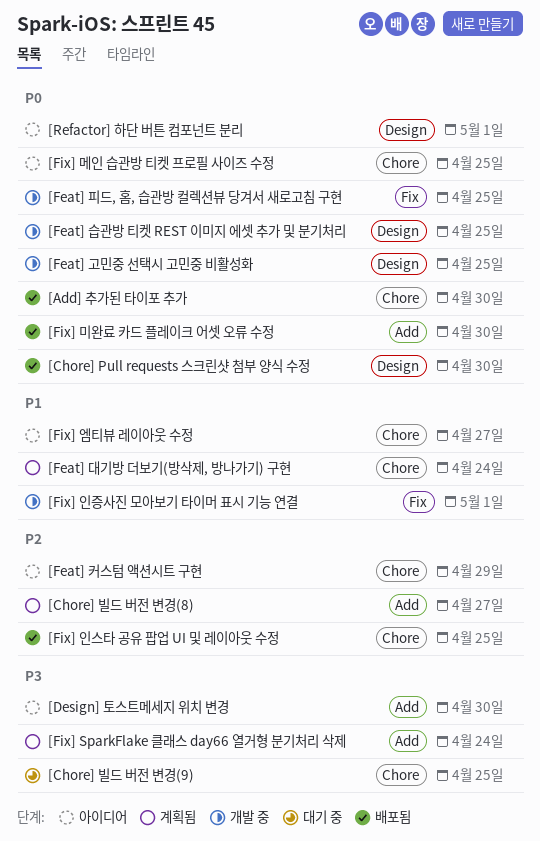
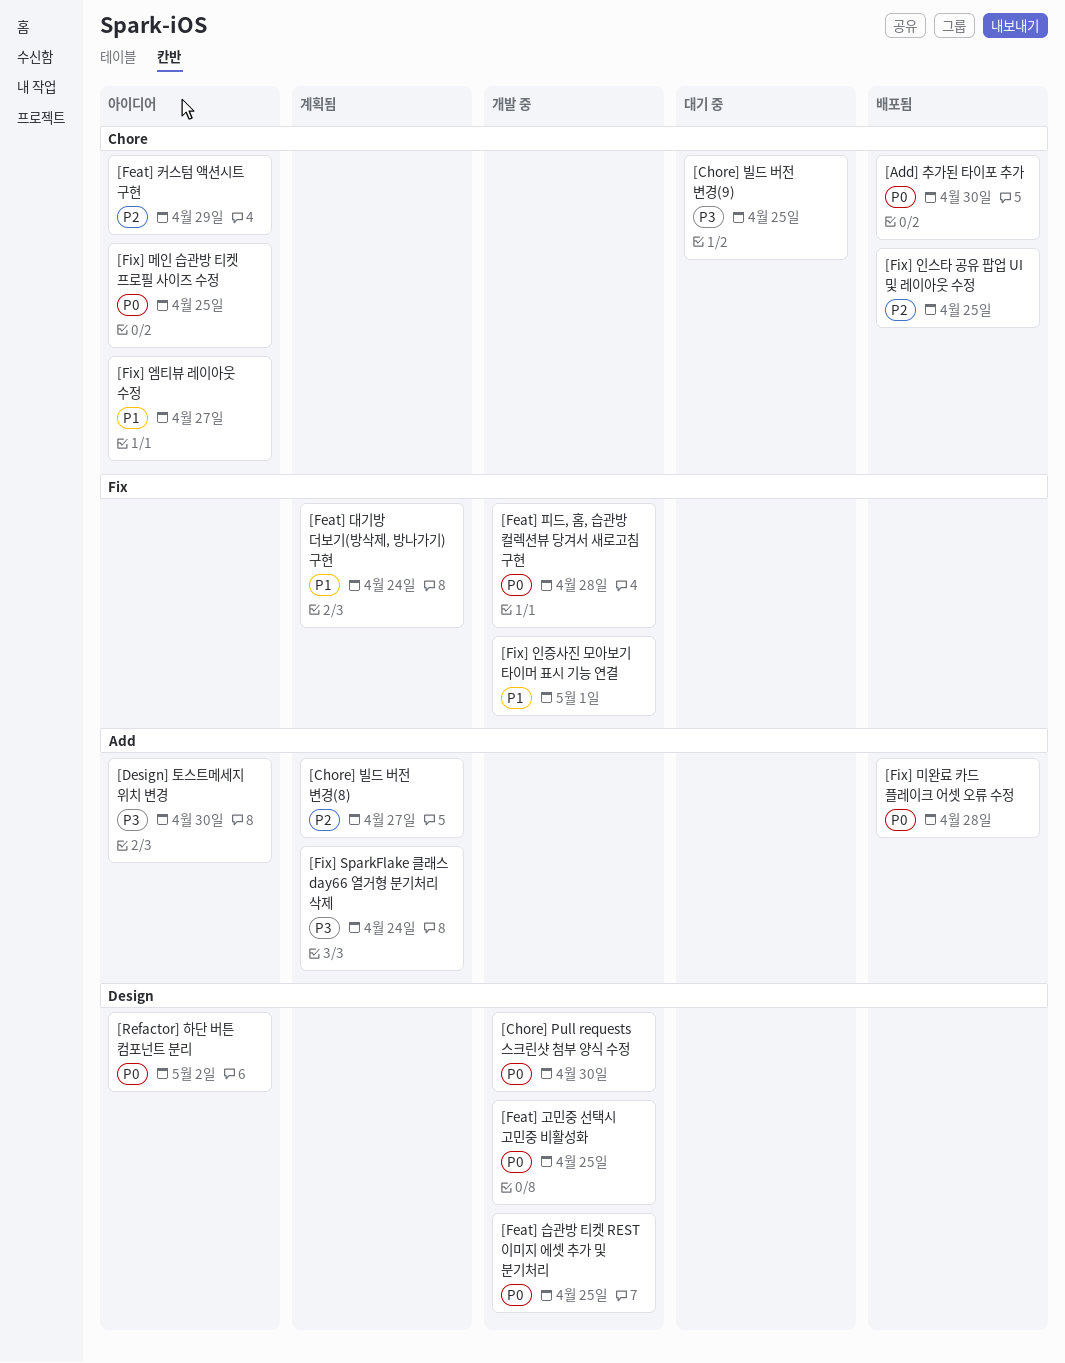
[Chore] Pull requests 스크린샷 첨부 양식 수정, status: 배포됨 -> 개발 중
[Feat] 대기방 더보기(방삭제, 방나가기) 구현, label: Chore -> Fix
[Feat] 피드, 홈, 습관방 컬렉션뷰 당겨서 새로고침 구현, due: Apr 25 -> Apr 28
[Fix] 미완료 카드 플레이크 어셋 오류 수정, due: Apr 30 -> Apr 28
[Refactor] 하단 버튼 컴포넌트 분리, due: May 1 -> May 2

